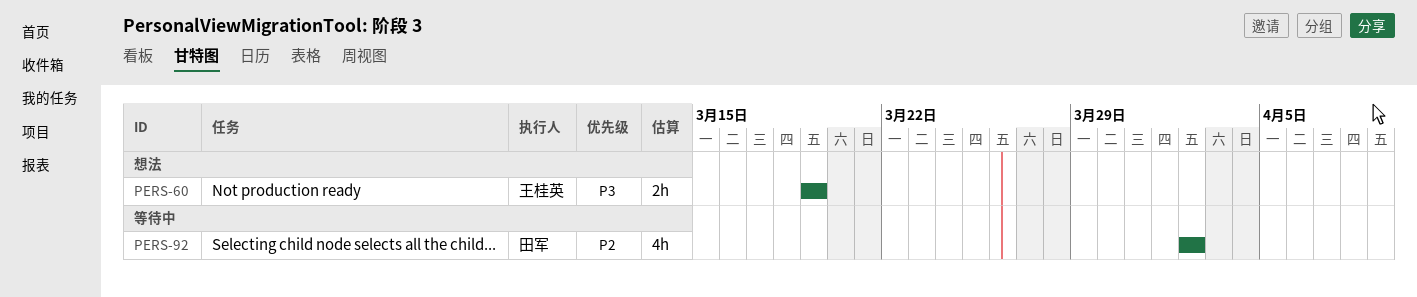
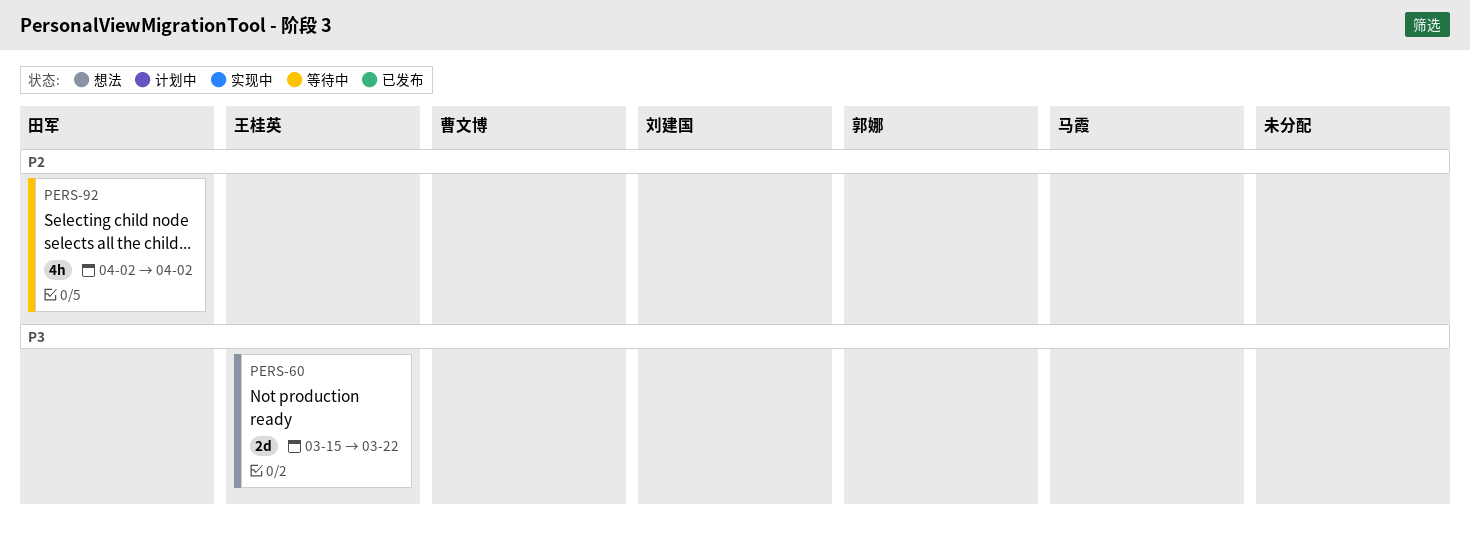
PERS-60, estimate: 2h -> 2d
PERS-60, start: Mar 19 -> Mar 15
PERS-60, due: Mar 19 -> Mar 22

